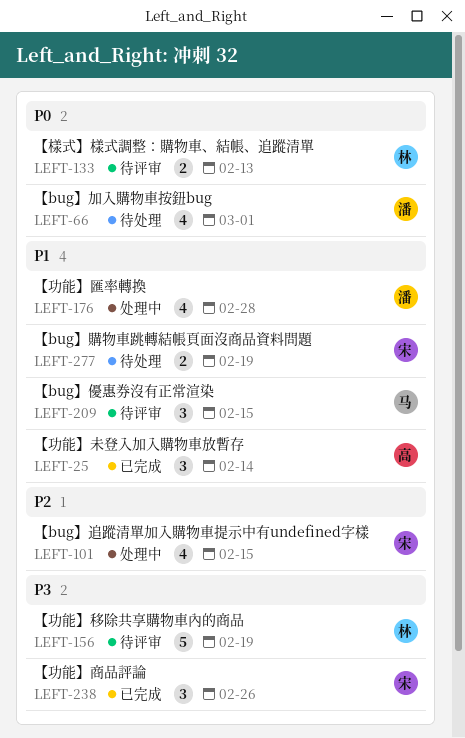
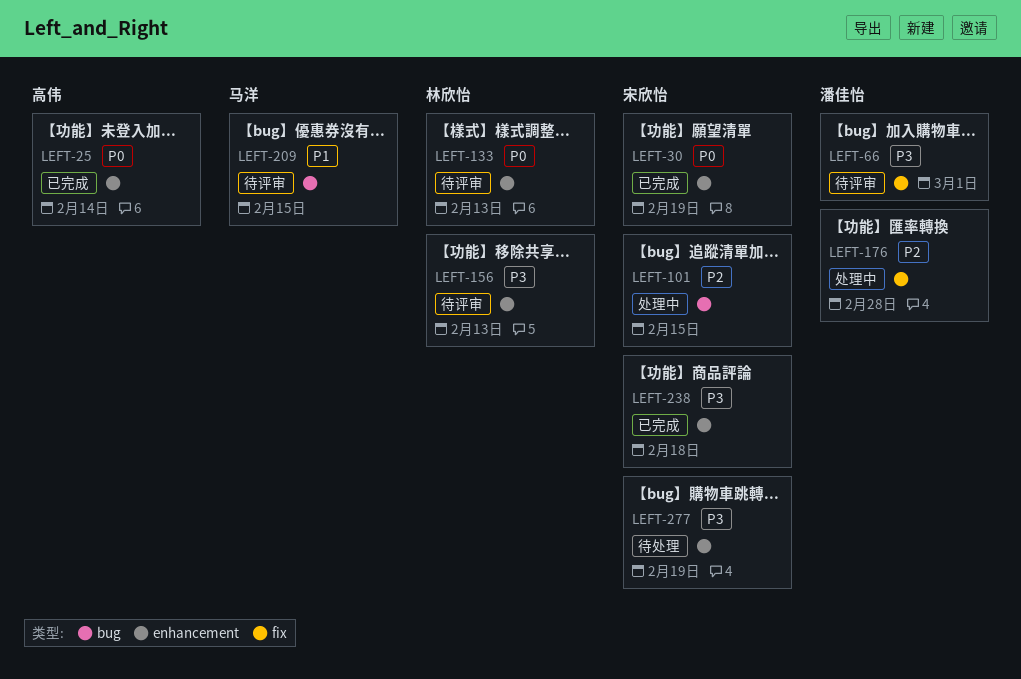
LEFT-25, priority: P1 -> P0
LEFT-30: none -> present
LEFT-66, status: 待处理 -> 待评审
LEFT-66, priority: P0 -> P3
LEFT-156, due: Feb 19 -> Feb 13
LEFT-176, priority: P1 -> P2
LEFT-238, due: Feb 26 -> Feb 18
LEFT-277, priority: P1 -> P3

